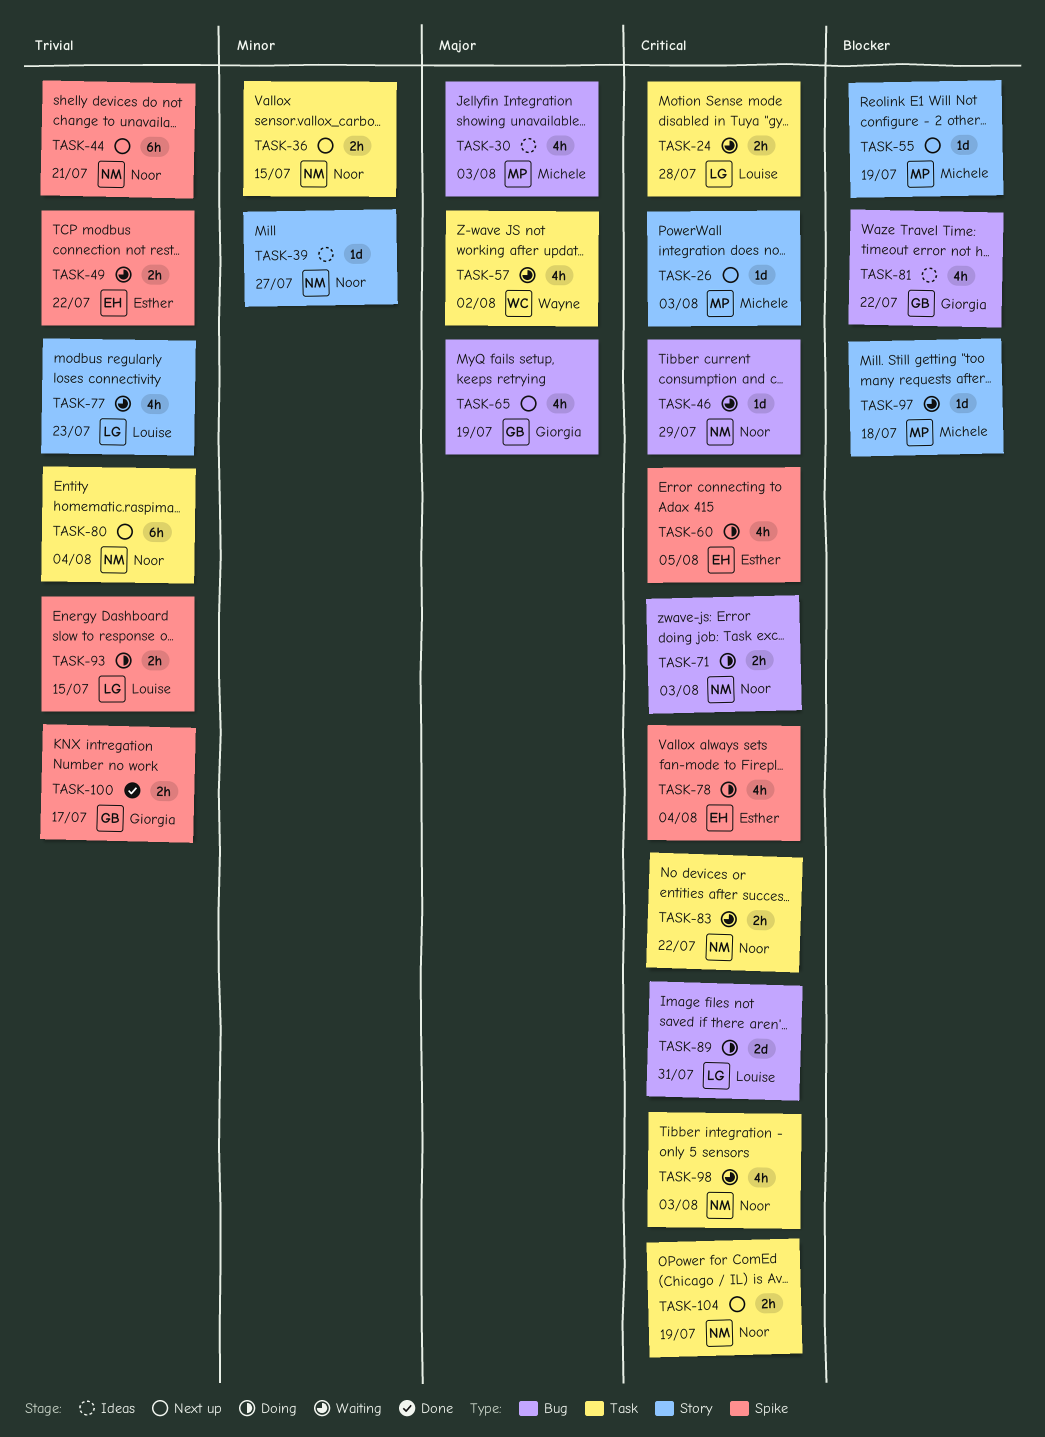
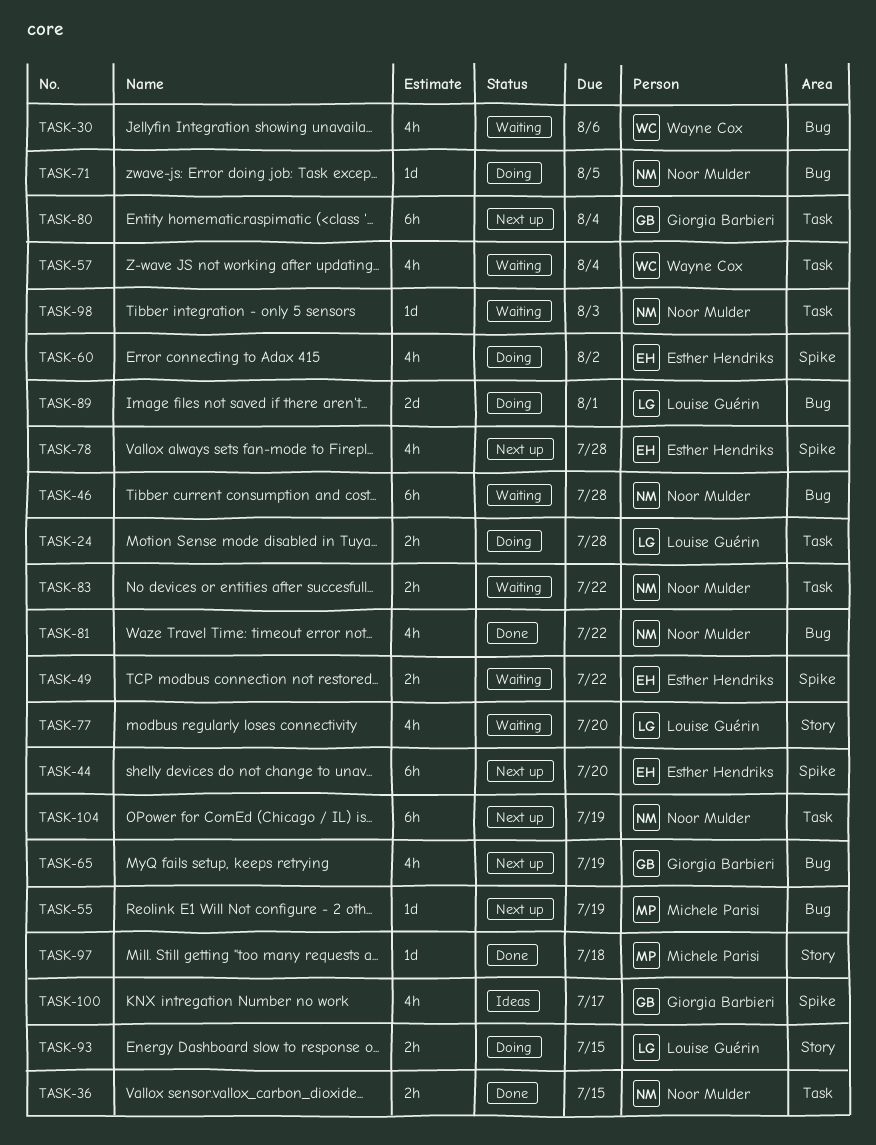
TASK-24, status: Waiting -> Doing
TASK-26: present -> none
TASK-30, status: Ideas -> Waiting
TASK-30, owner: Michele Parisi -> Wayne Cox
TASK-30, due: Aug 3 -> Aug 6
TASK-36, status: Next up -> Done
TASK-39: present -> none
TASK-44, owner: Noor Mulder -> Esther Hendriks
TASK-44, due: Jul 21 -> Jul 20
TASK-46, estimate: 1d -> 6h
TASK-46, due: Jul 29 -> Jul 28
TASK-55, label: Story -> Bug
TASK-57, due: Aug 2 -> Aug 4
TASK-60, due: Aug 5 -> Aug 2
TASK-71, estimate: 2h -> 1d
TASK-71, due: Aug 3 -> Aug 5
TASK-77, due: Jul 23 -> Jul 20
TASK-78, status: Doing -> Next up
TASK-78, due: Aug 4 -> Jul 28
TASK-80, owner: Noor Mulder -> Giorgia Barbieri
TASK-81, status: Ideas -> Done
TASK-81, owner: Giorgia Barbieri -> Noor Mulder
TASK-89, due: Jul 31 -> Aug 1
TASK-93, label: Spike -> Story
TASK-97, status: Waiting -> Done
TASK-98, estimate: 4h -> 1d
TASK-100, status: Done -> Ideas
TASK-100, estimate: 2h -> 4h
TASK-104, estimate: 2h -> 6h

